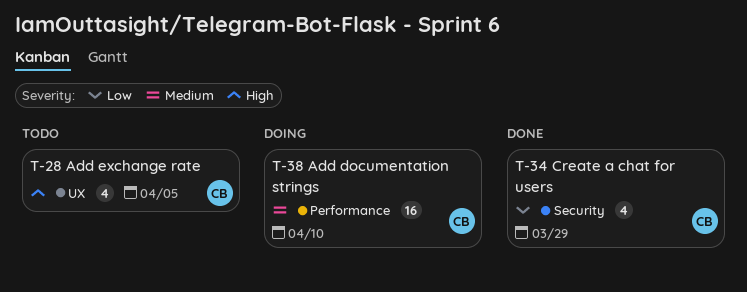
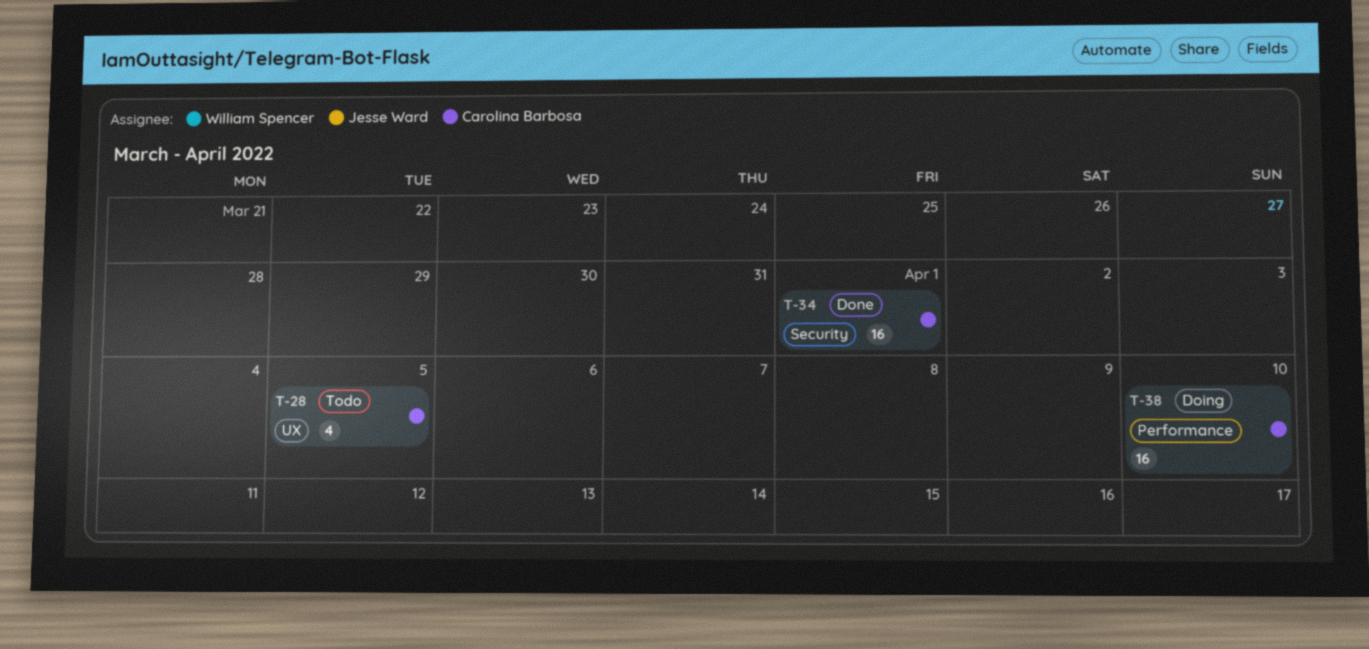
T-34, estimate: 4 -> 16
T-34, due: Mar 29 -> Apr 1

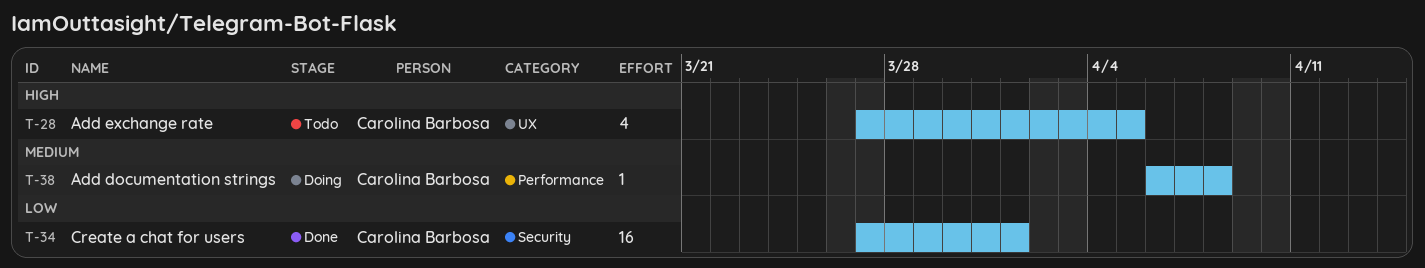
T-38, estimate: 16 -> 1
T-38, due: Apr 10 -> Apr 8

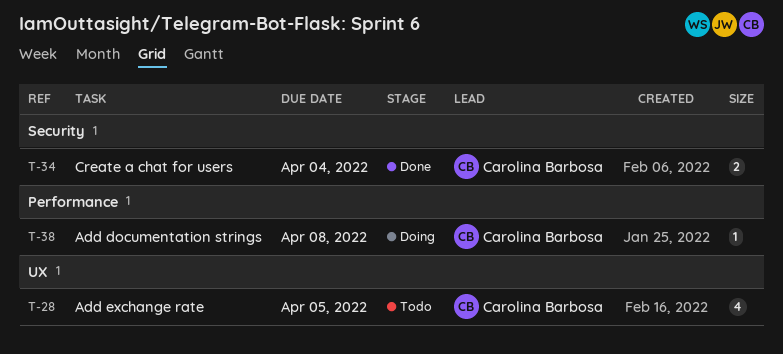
T-34, estimate: 16 -> 2
T-34, due: Apr 1 -> Apr 4

